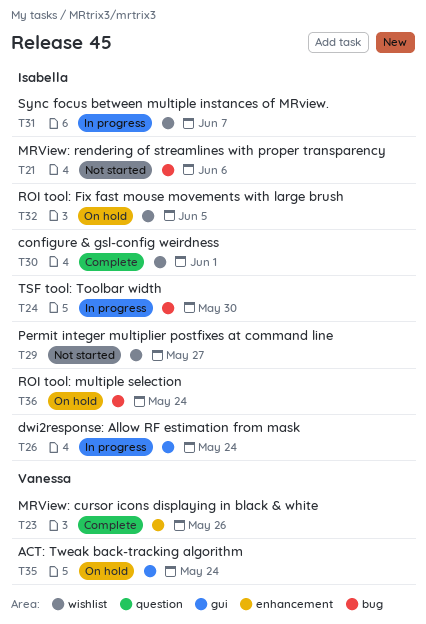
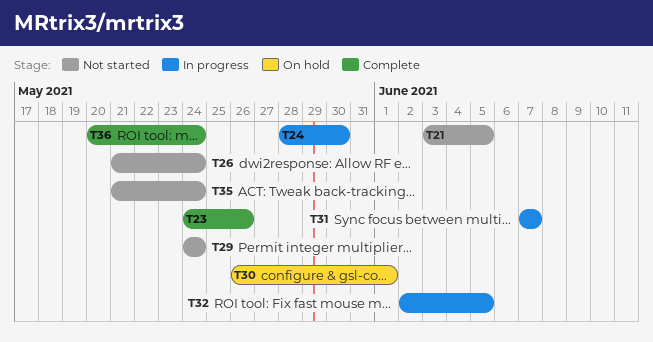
T21, due: Jun 6 -> Jun 5
T26, status: In progress -> Not started
T29, due: May 27 -> May 24
T30, status: Complete -> On hold
T32, status: On hold -> In progress
T35, status: On hold -> Not started
T36, status: On hold -> Complete

